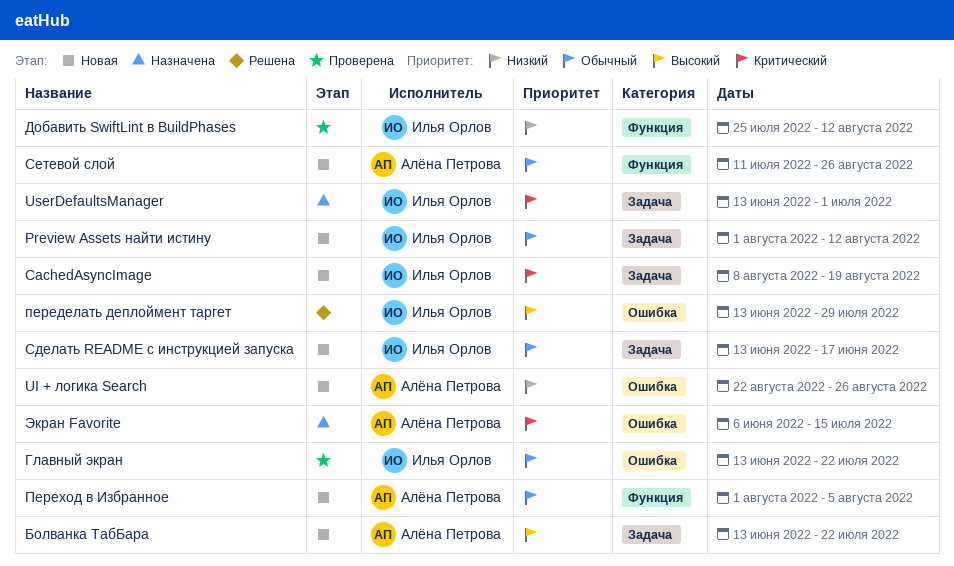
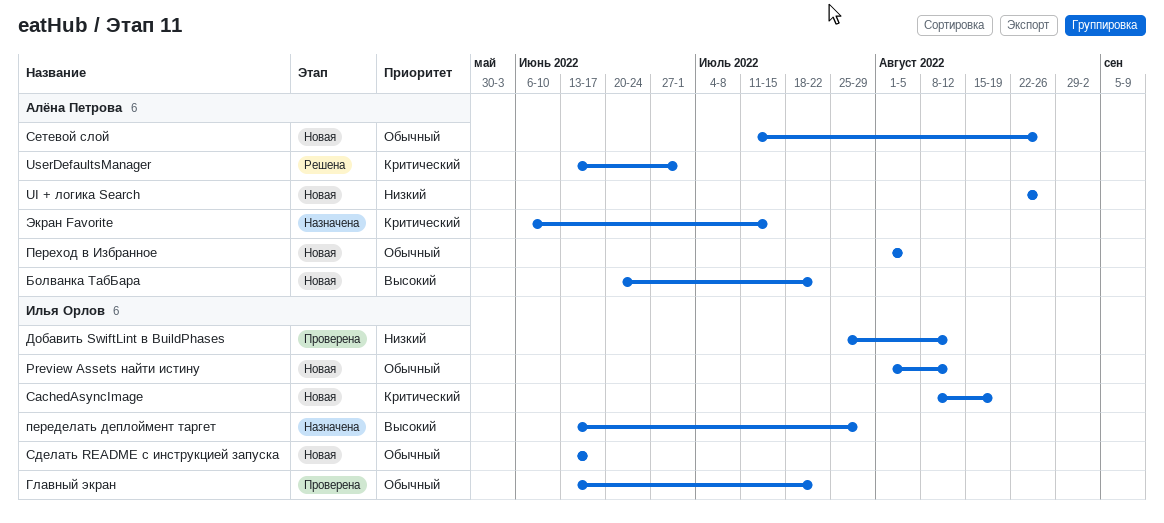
UserDefaultsManager, status: Назначена -> Решена
UserDefaultsManager, owner: Илья Орлов -> Алёна Петрова
Болванка ТабБара, start: Jun 13 -> Jun 20
переделать деплоймент таргет, status: Решена -> Назначена

